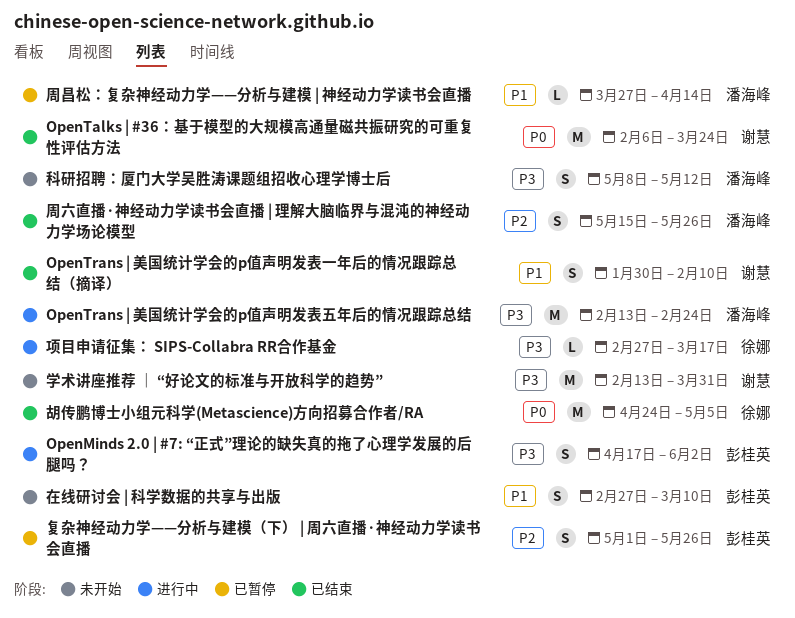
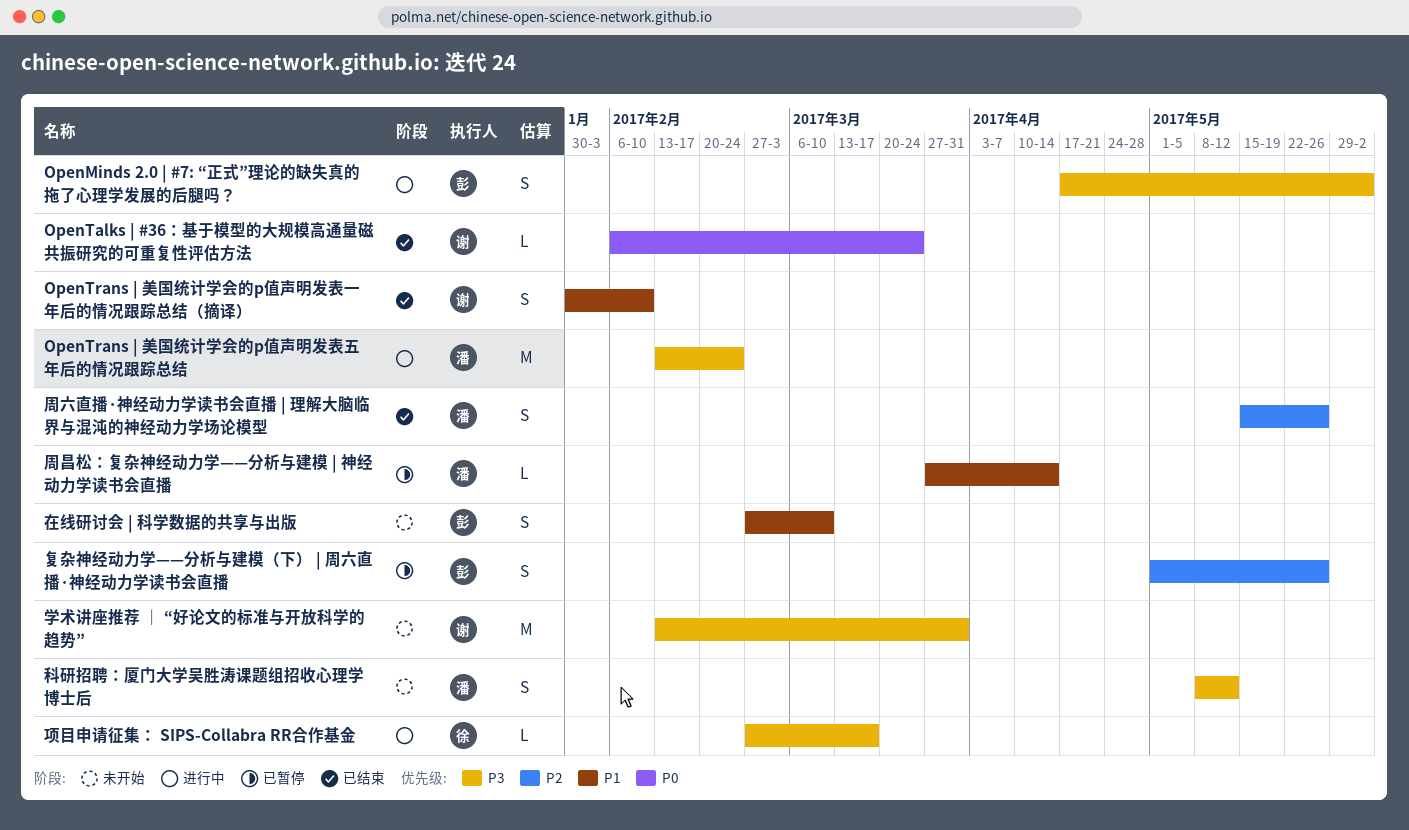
OpenTalks | #36：基于模型的大规模高通量磁共振研究的可重复性评估方法, estimate: M -> L
胡传鹏博士小组元科学(Metascience)方向招募合作者/RA: present -> none

